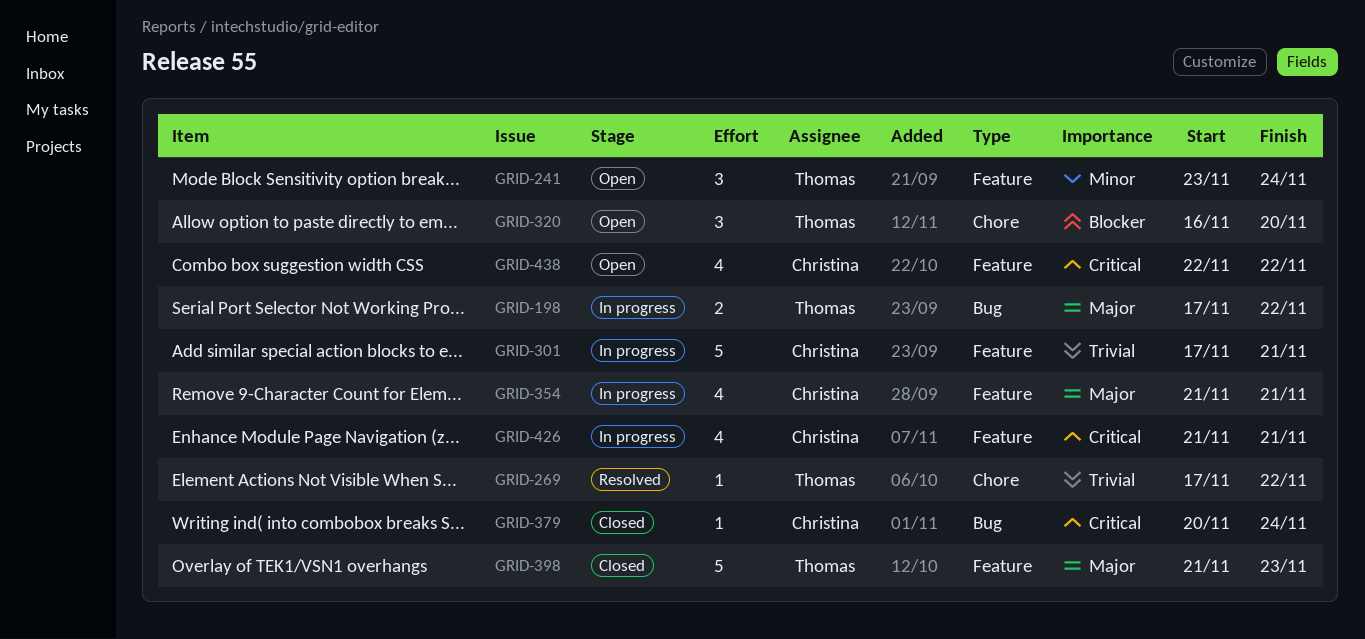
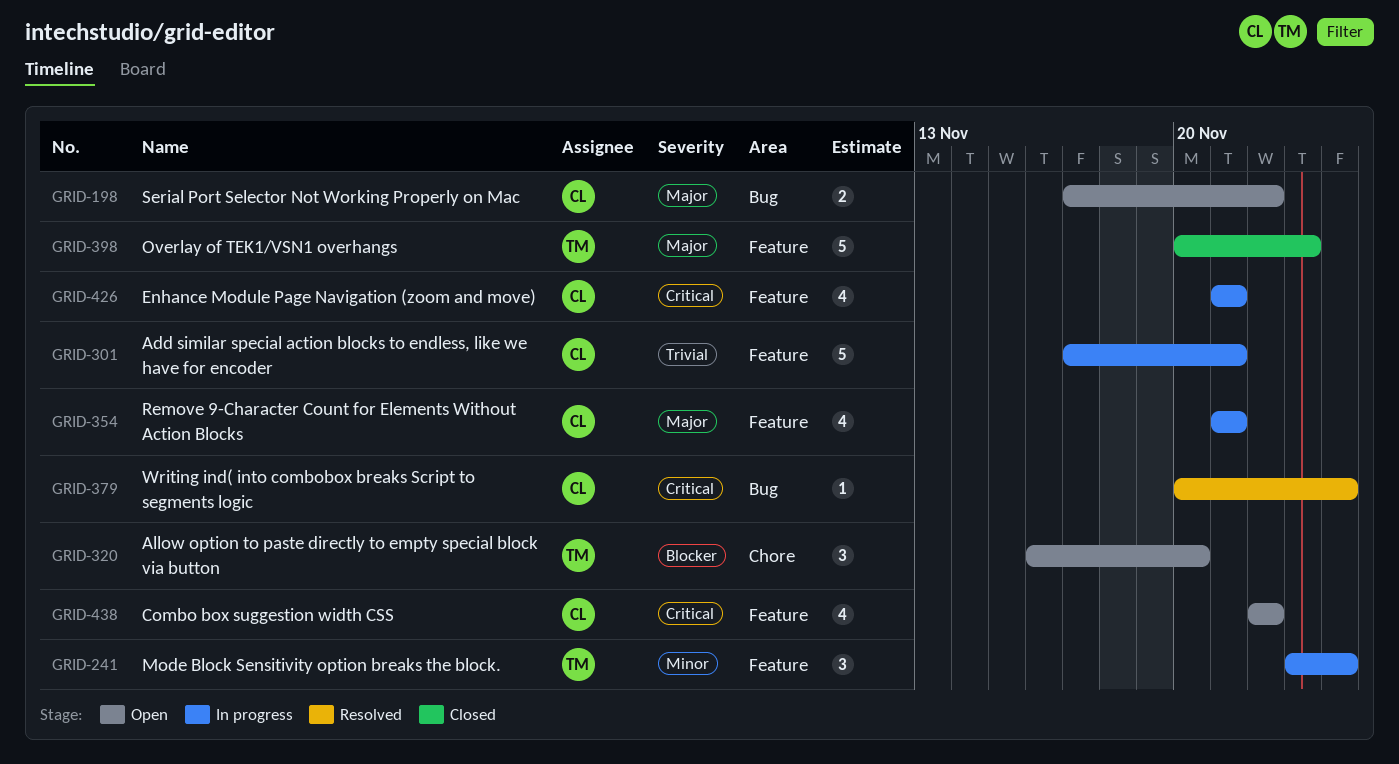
GRID-198, status: In progress -> Open
GRID-198, owner: Thomas -> Christina
GRID-241, status: Open -> In progress
GRID-269: present -> none
GRID-379, status: Closed -> Resolved
GRID-398, start: Nov 21 -> Nov 20

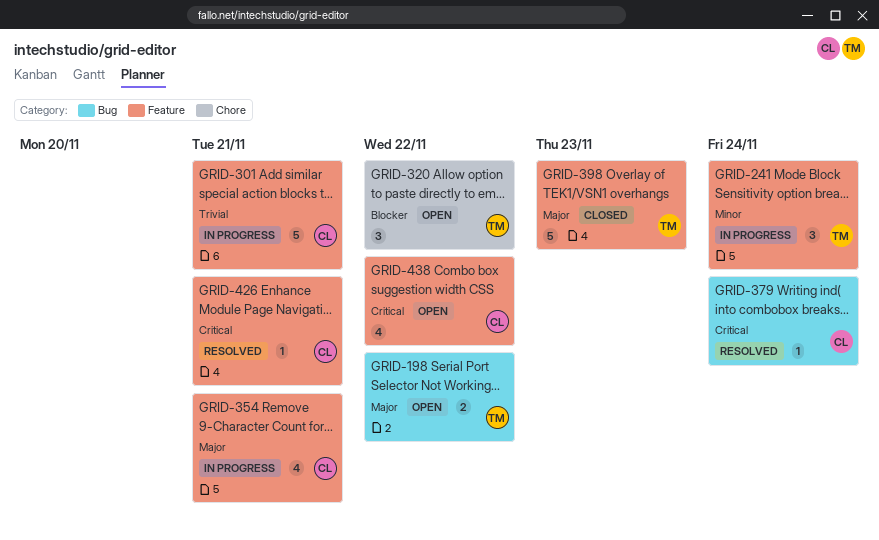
GRID-198, owner: CL -> TM
GRID-320, due: Nov 20 -> Nov 22
GRID-426, status: In progress -> Resolved
GRID-426, estimate: 4 -> 1

